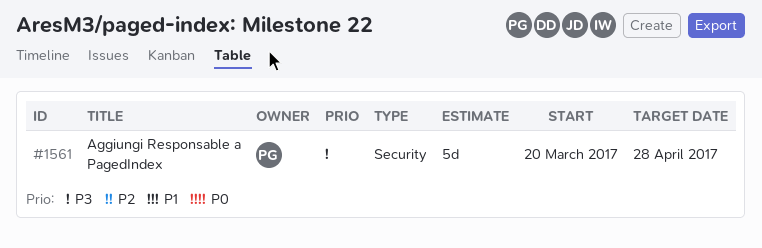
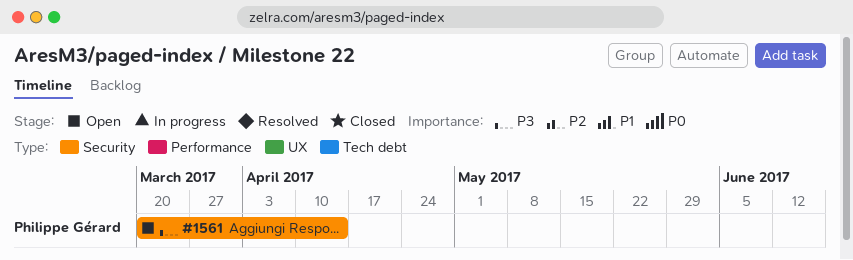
#1561, due: Apr 28 -> Apr 14

